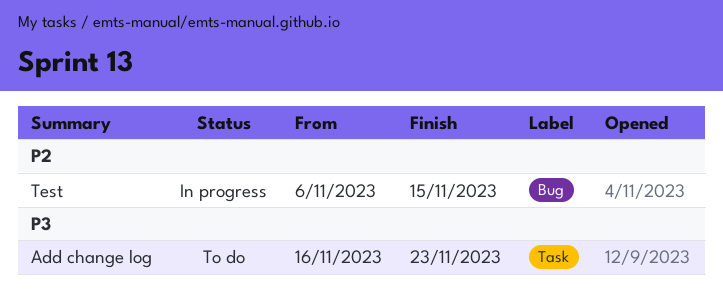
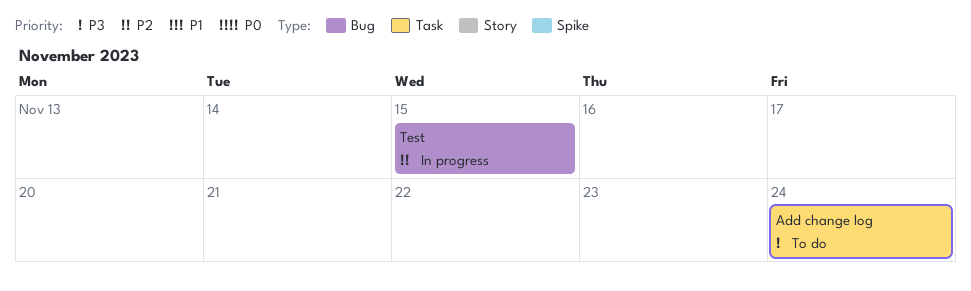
Add change log, due: Nov 23 -> Nov 24

